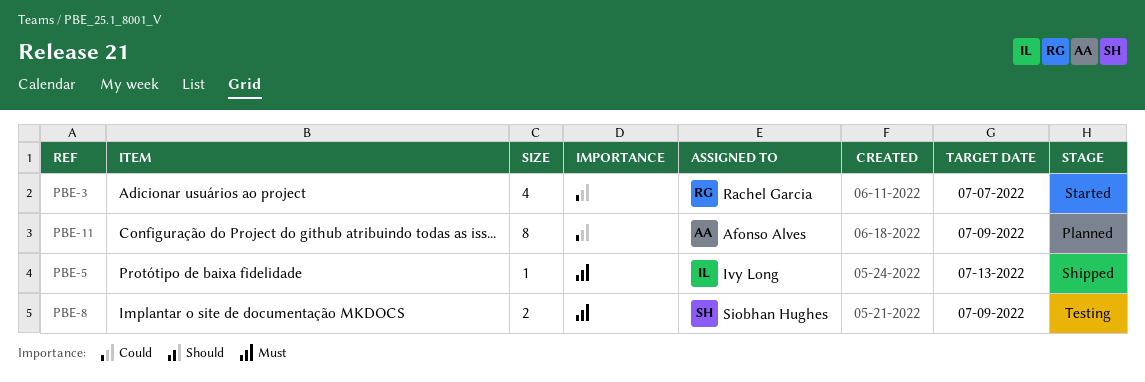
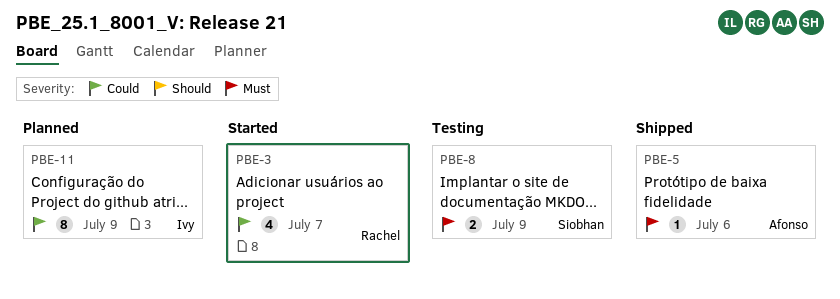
PBE-5, owner: Ivy Long -> Afonso Alves
PBE-5, due: Jul 13 -> Jul 6
PBE-11, owner: Afonso Alves -> Ivy Long

